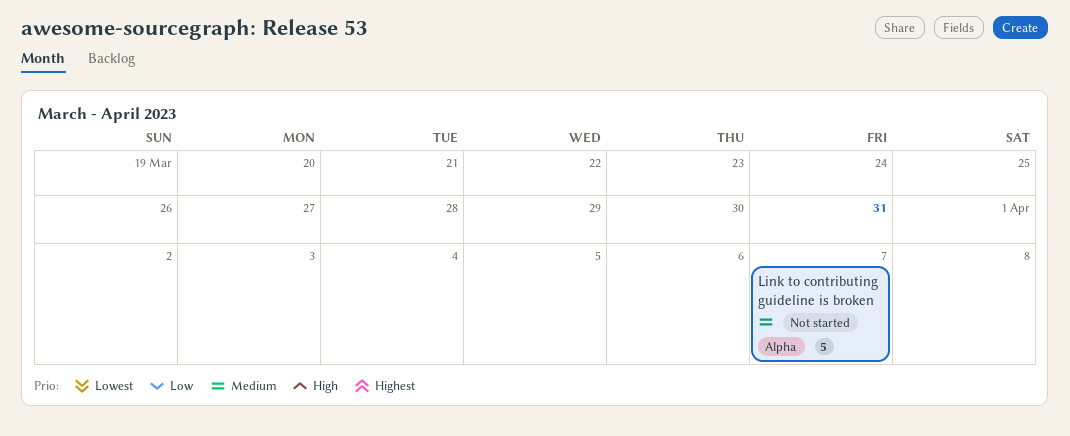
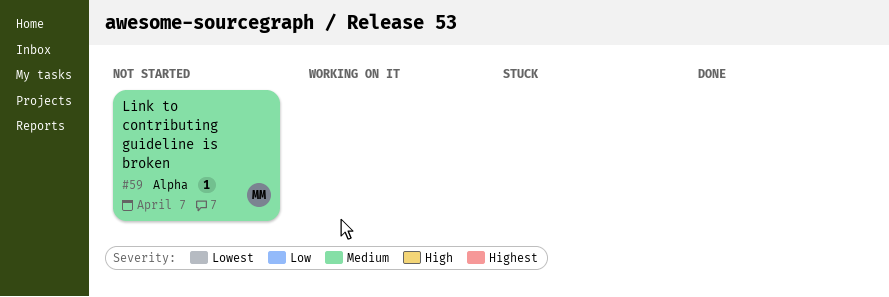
Link to contributing guideline is broken, estimate: 5 -> 1

